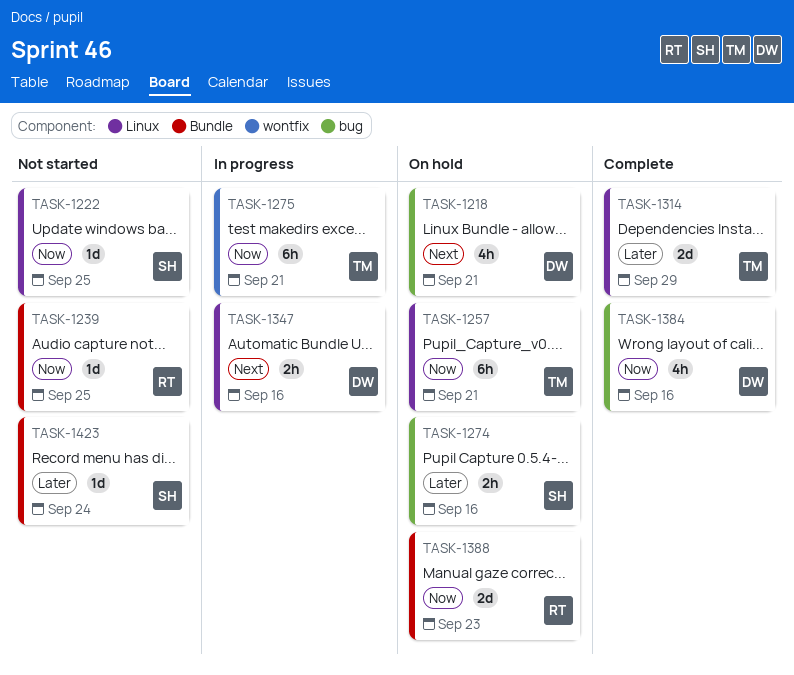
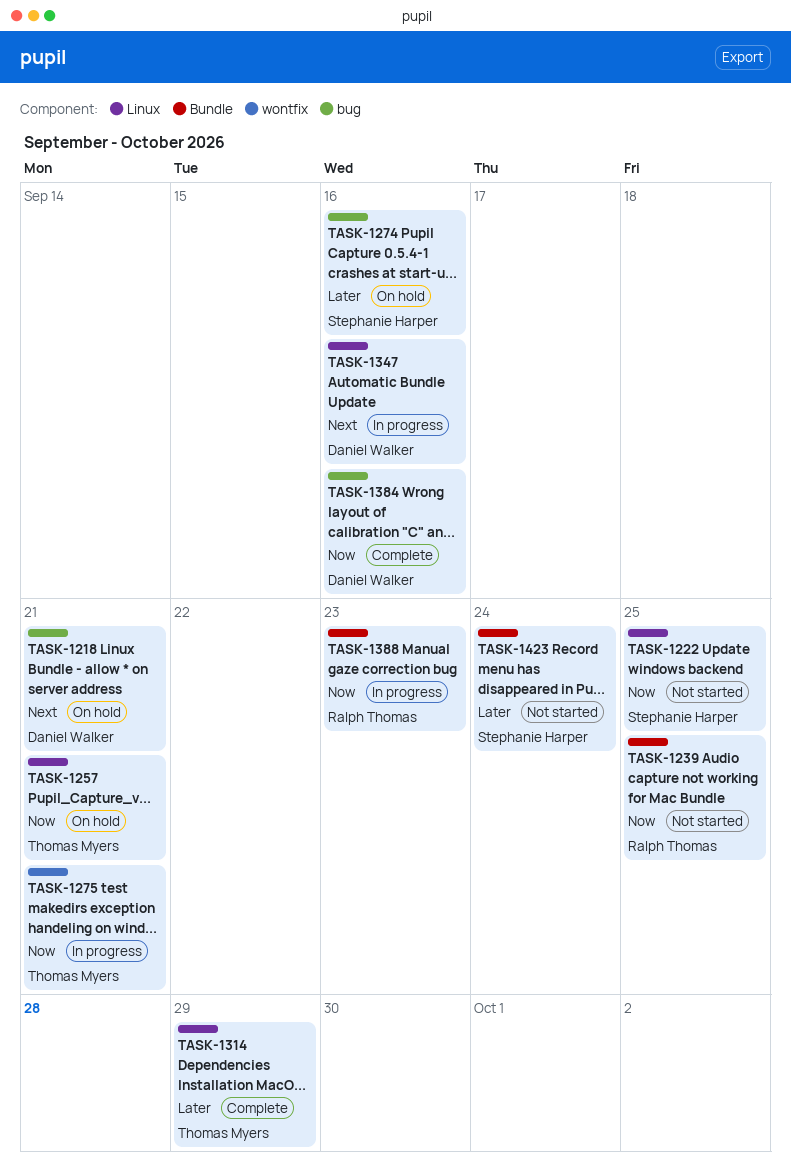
TASK-1388, status: On hold -> In progress

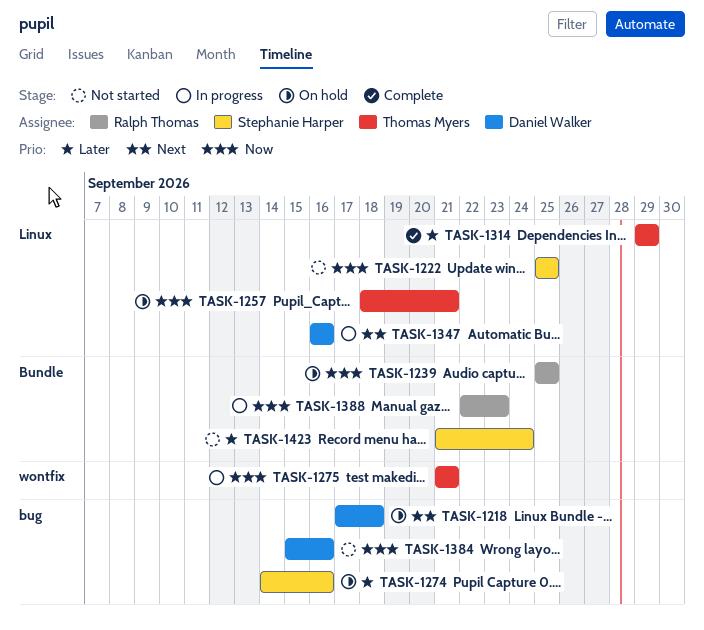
TASK-1218, due: Sep 21 -> Sep 18
TASK-1239, status: Not started -> On hold
TASK-1384, status: Complete -> Not started

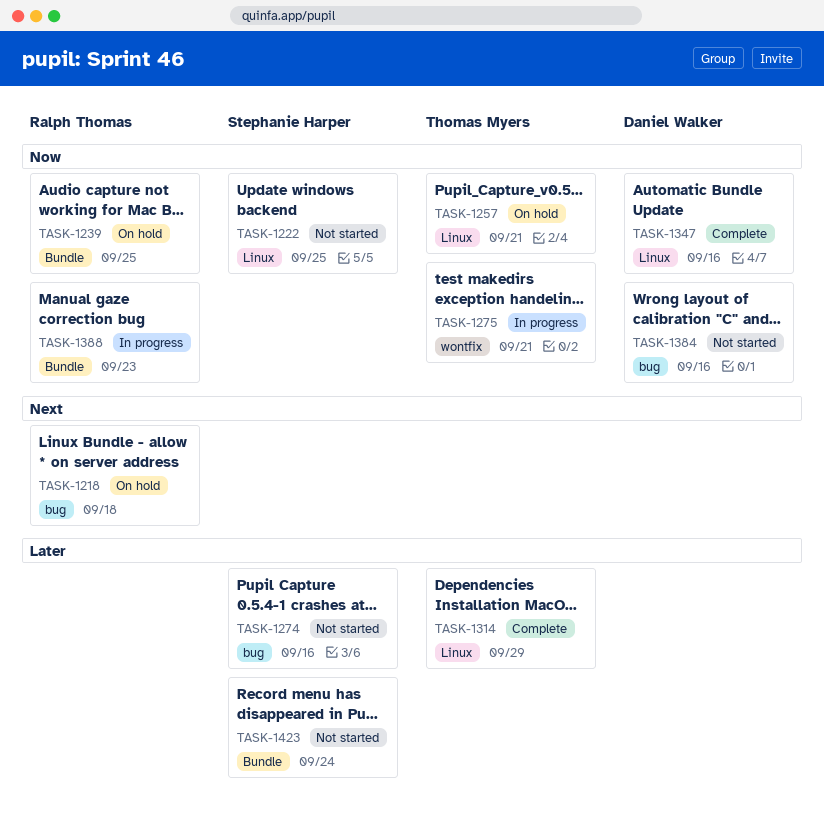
TASK-1218, owner: Daniel Walker -> Ralph Thomas
TASK-1274, status: On hold -> Not started
TASK-1347, status: In progress -> Complete
TASK-1347, priority: Next -> Now

